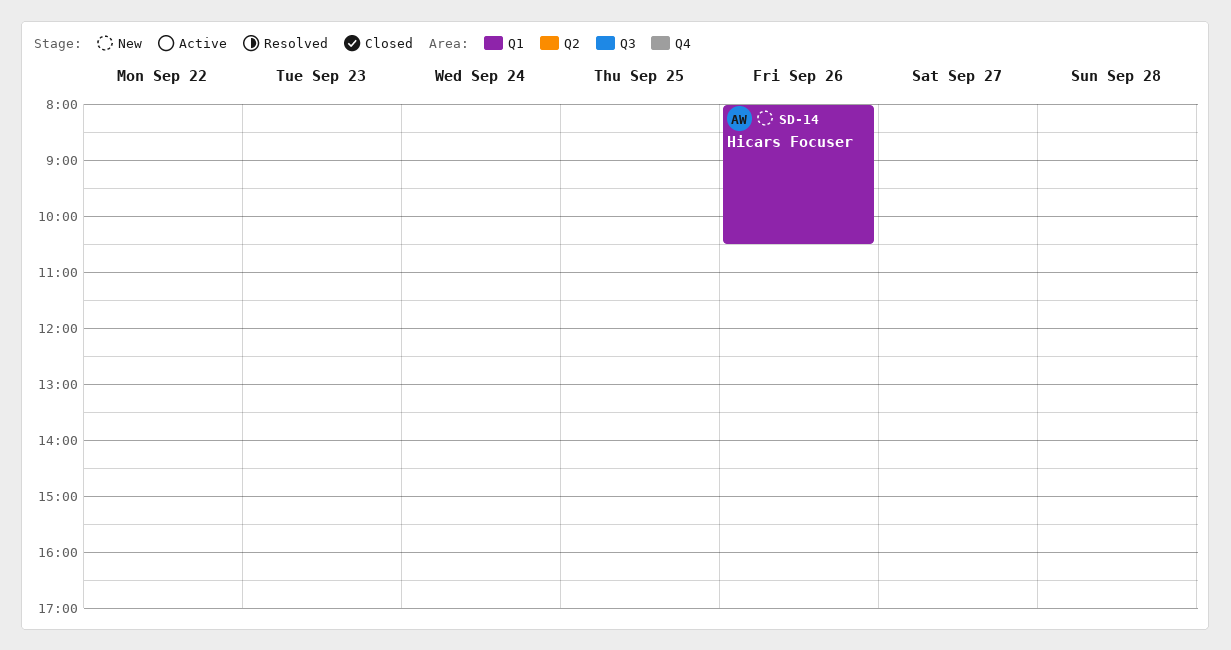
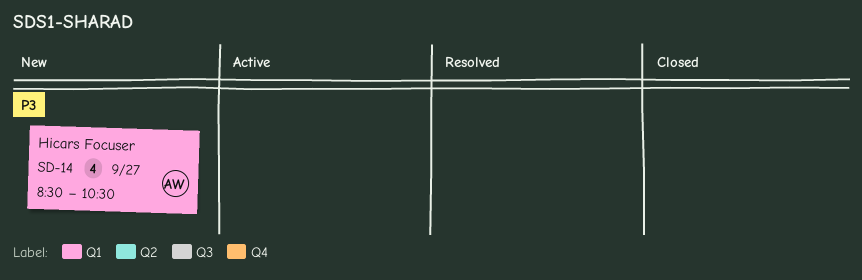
SD-14, day: Sep 26 -> Sep 27
SD-14, begins: 08:00 -> 08:30

